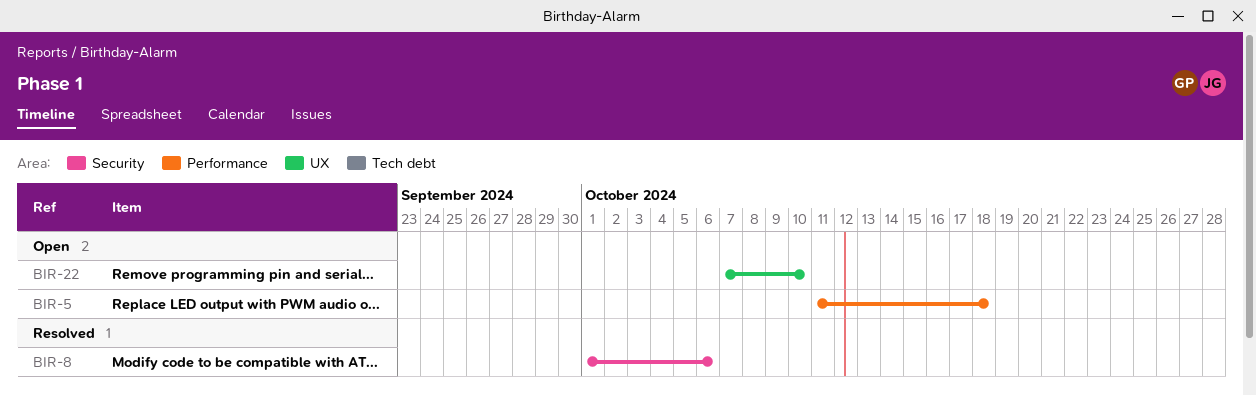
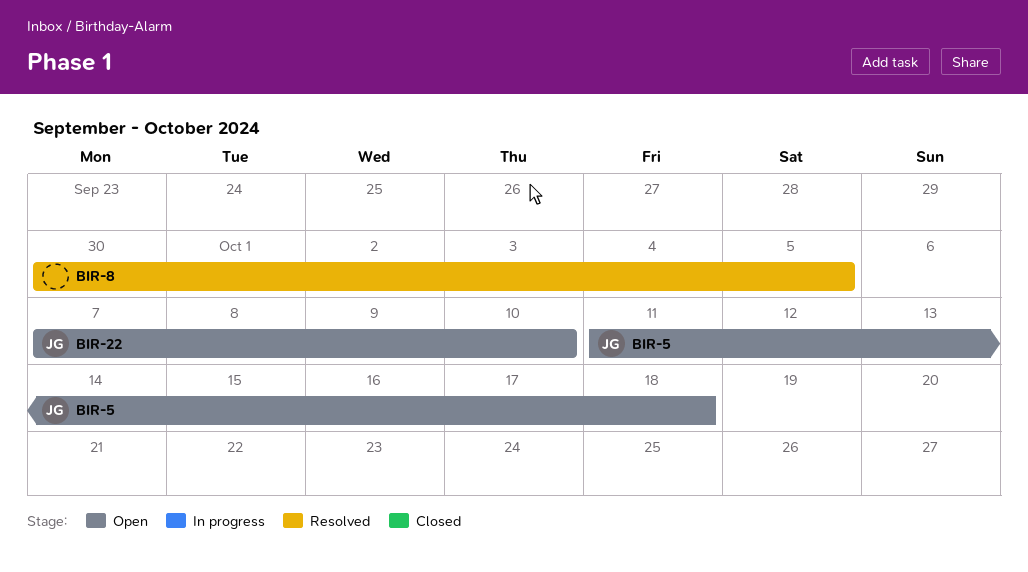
BIR-8, start: Oct 1 -> Sep 30
BIR-8, due: Oct 6 -> Oct 5

